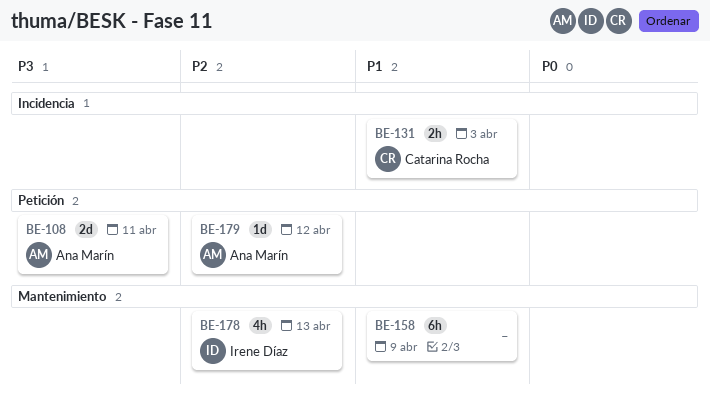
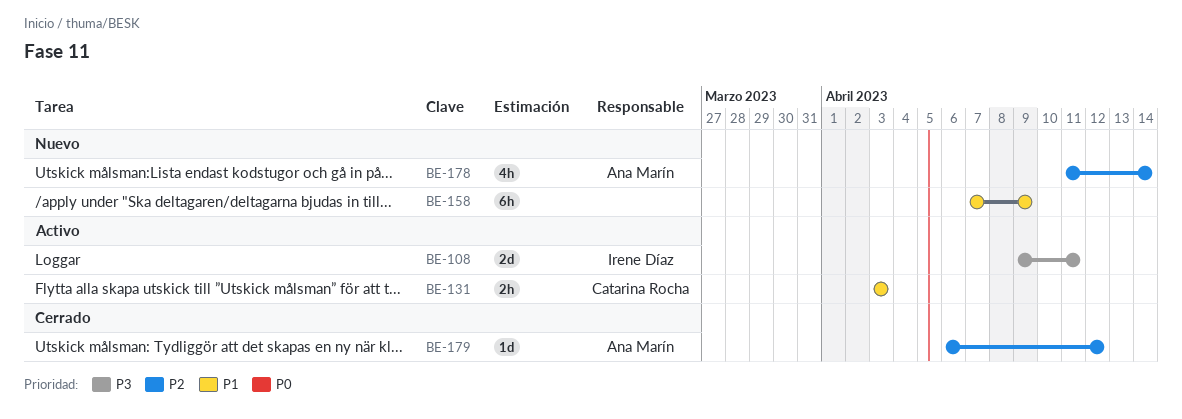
BE-108, owner: Ana Marín -> Irene Díaz
BE-178, owner: Irene Díaz -> Ana Marín
BE-178, due: Apr 13 -> Apr 14

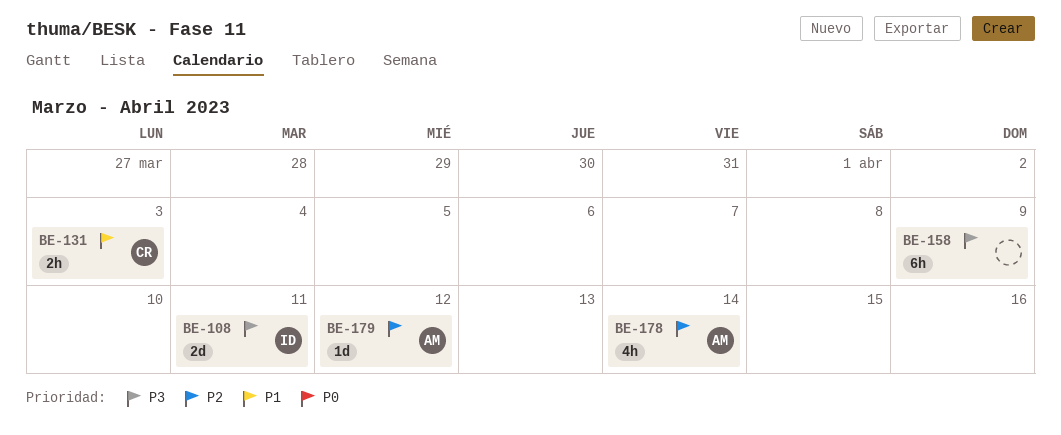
BE-158, priority: P1 -> P3

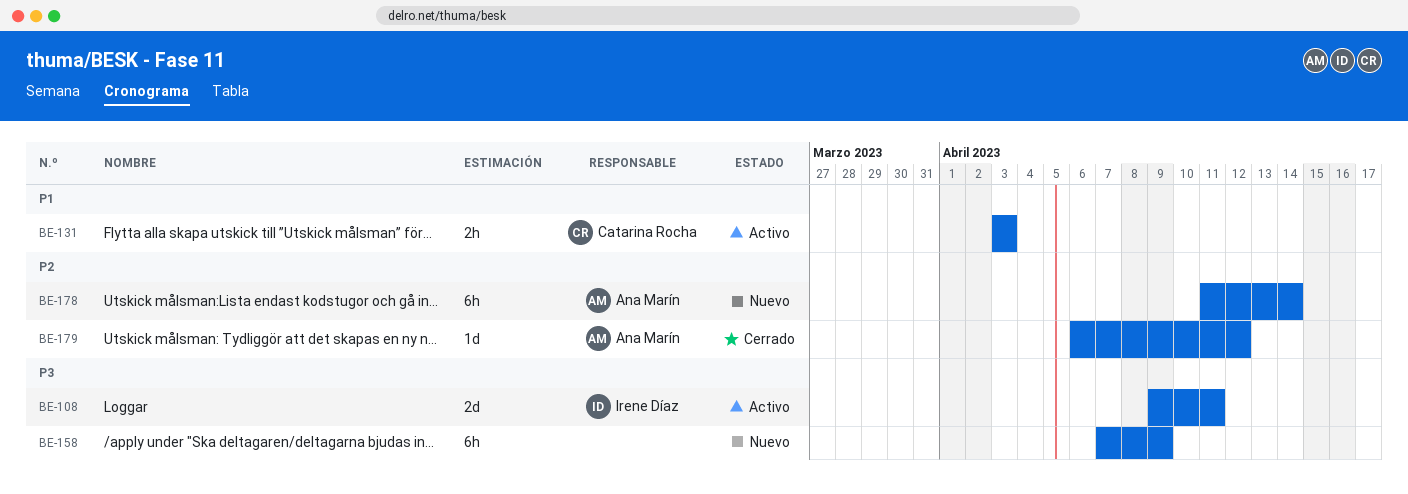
BE-178, estimate: 4h -> 6h

